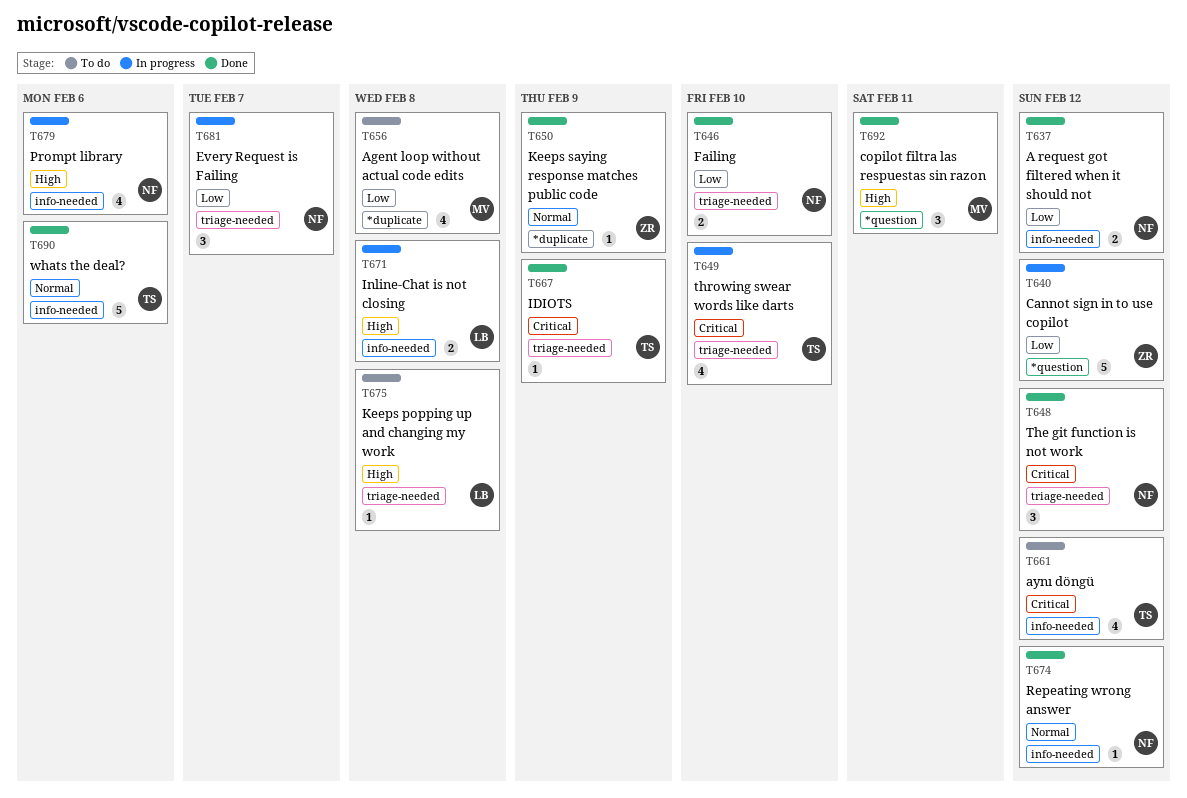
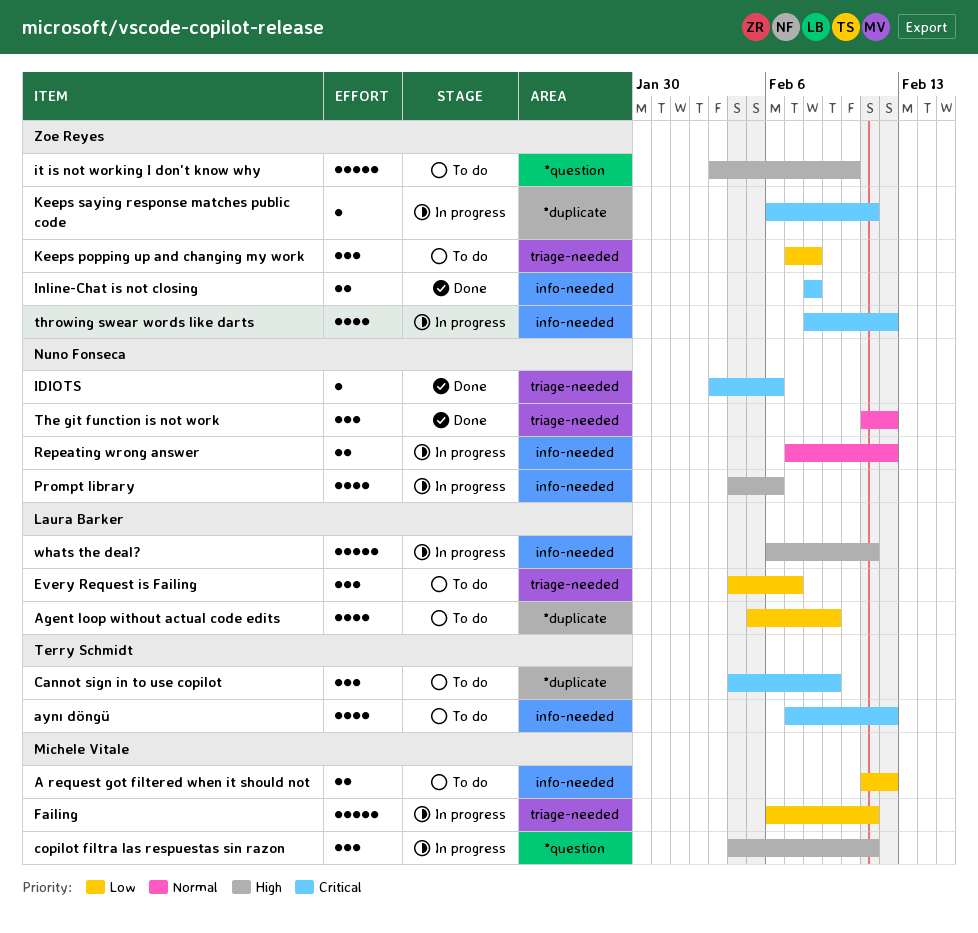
A request got filtered when it should not, status: Done -> To do
A request got filtered when it should not, owner: Nuno Fonseca -> Michele Vitale
Agent loop without actual code edits, owner: Michele Vitale -> Laura Barker
Agent loop without actual code edits, due: Feb 8 -> Feb 9
Cannot sign in to use copilot, status: In progress -> To do
Cannot sign in to use copilot, owner: Zoe Reyes -> Terry Schmidt
Cannot sign in to use copilot, priority: Low -> Critical
Cannot sign in to use copilot, label: *question -> *duplicate
Cannot sign in to use copilot, estimate: 5 -> 3
Cannot sign in to use copilot, due: Feb 12 -> Feb 9
copilot filtra las respuestas sin razon, status: Done -> In progress
Every Request is Failing, status: In progress -> To do
Every Request is Failing, owner: Nuno Fonseca -> Laura Barker
Failing, status: Done -> In progress
Failing, owner: Nuno Fonseca -> Michele Vitale
Failing, estimate: 2 -> 5
Failing, due: Feb 10 -> Feb 11
IDIOTS, owner: Terry Schmidt -> Nuno Fonseca
IDIOTS, due: Feb 9 -> Feb 6
Inline-Chat is not closing, status: In progress -> Done
Inline-Chat is not closing, owner: Laura Barker -> Zoe Reyes
Inline-Chat is not closing, priority: High -> Critical
it is not working I don't know why: none -> present
Keeps popping up and changing my work, owner: Laura Barker -> Zoe Reyes
Keeps popping up and changing my work, priority: High -> Low
Keeps popping up and changing my work, estimate: 1 -> 3
Keeps saying response matches public code, status: Done -> In progress
Keeps saying response matches public code, priority: Normal -> Critical
Keeps saying response matches public code, due: Feb 9 -> Feb 11
Repeating wrong answer, status: Done -> In progress
Repeating wrong answer, estimate: 1 -> 2
The git function is not work, priority: Critical -> Normal
throwing swear words like darts, owner: Terry Schmidt -> Zoe Reyes
throwing swear words like darts, label: triage-needed -> info-needed
throwing swear words like darts, due: Feb 10 -> Feb 12
whats the deal?, status: Done -> In progress
whats the deal?, owner: Terry Schmidt -> Laura Barker
whats the deal?, priority: Normal -> High
whats the deal?, due: Feb 6 -> Feb 11

